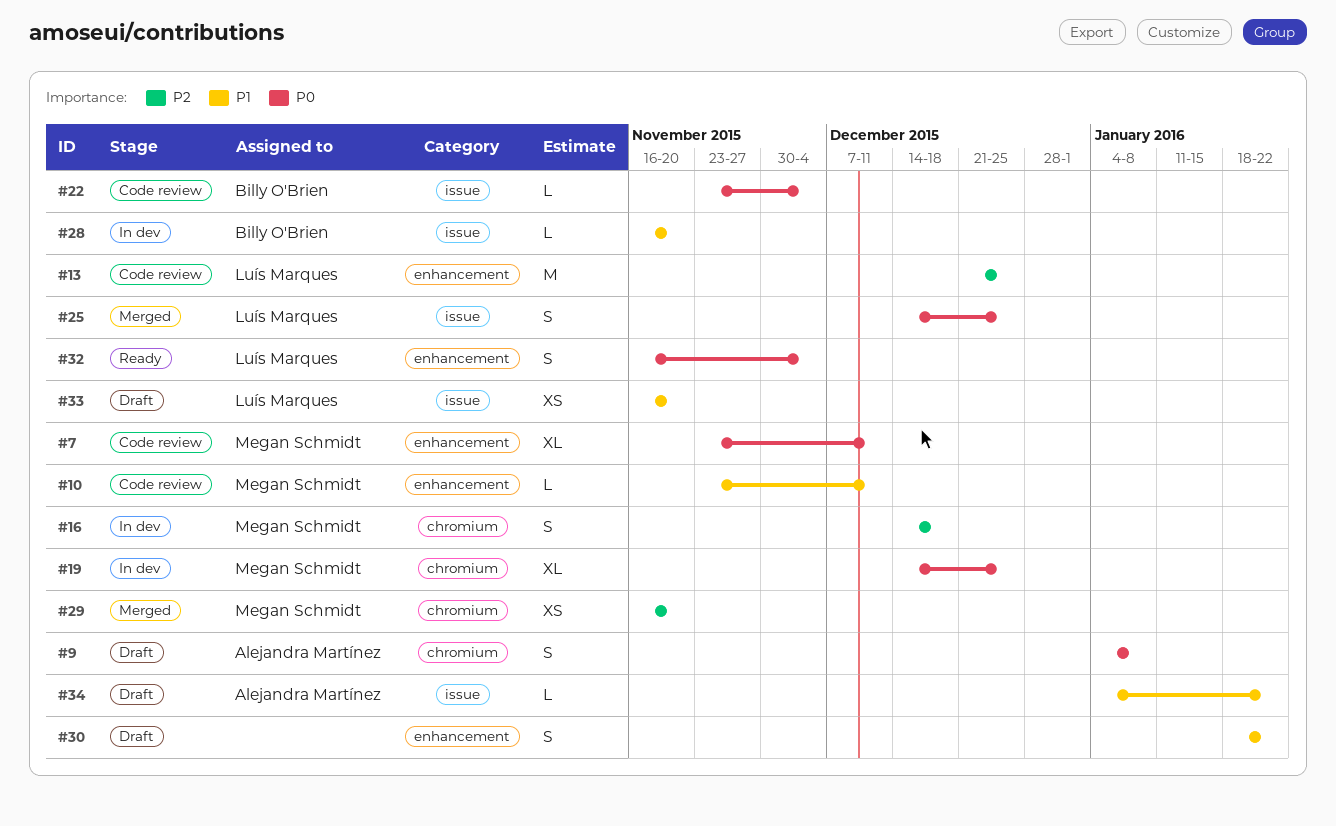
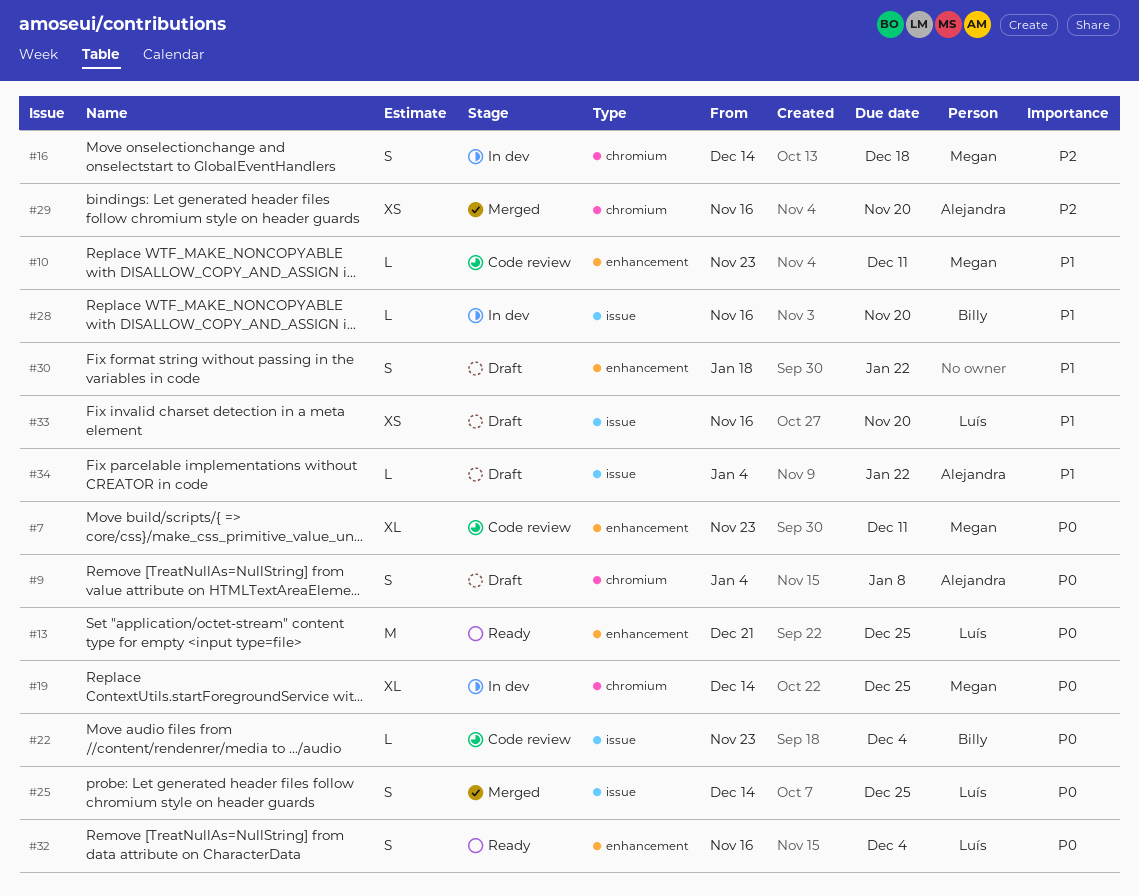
#13, status: Code review -> Ready
#13, priority: P2 -> P0
#29, owner: Megan Schmidt -> Alejandra Martínez

